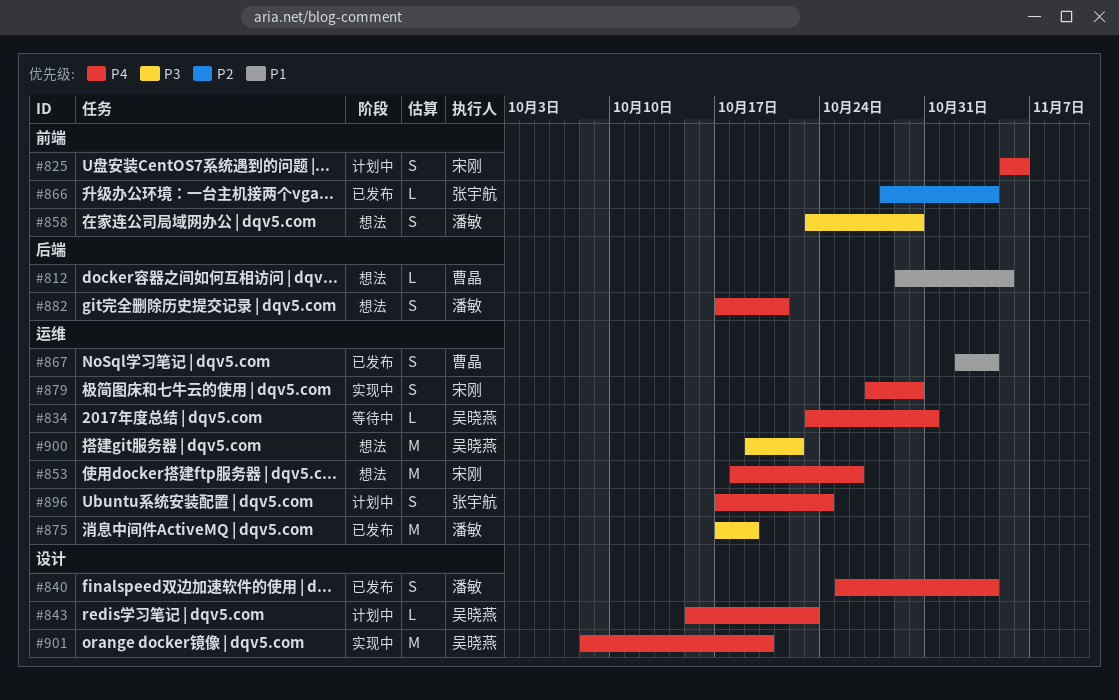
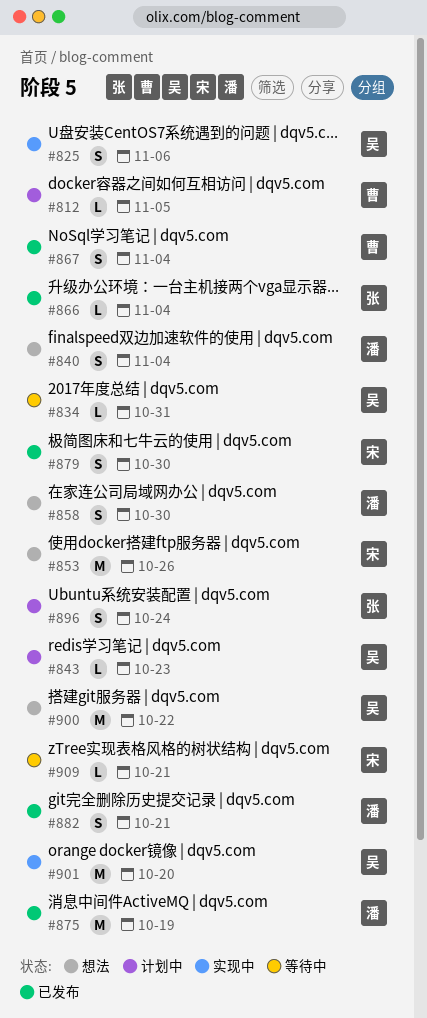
#812, status: 想法 -> 计划中
#825, status: 计划中 -> 实现中
#825, owner: 宋刚 -> 吴晓燕
#840, status: 已发布 -> 想法
#879, status: 实现中 -> 已发布
#882, status: 想法 -> 已发布
#909: none -> present

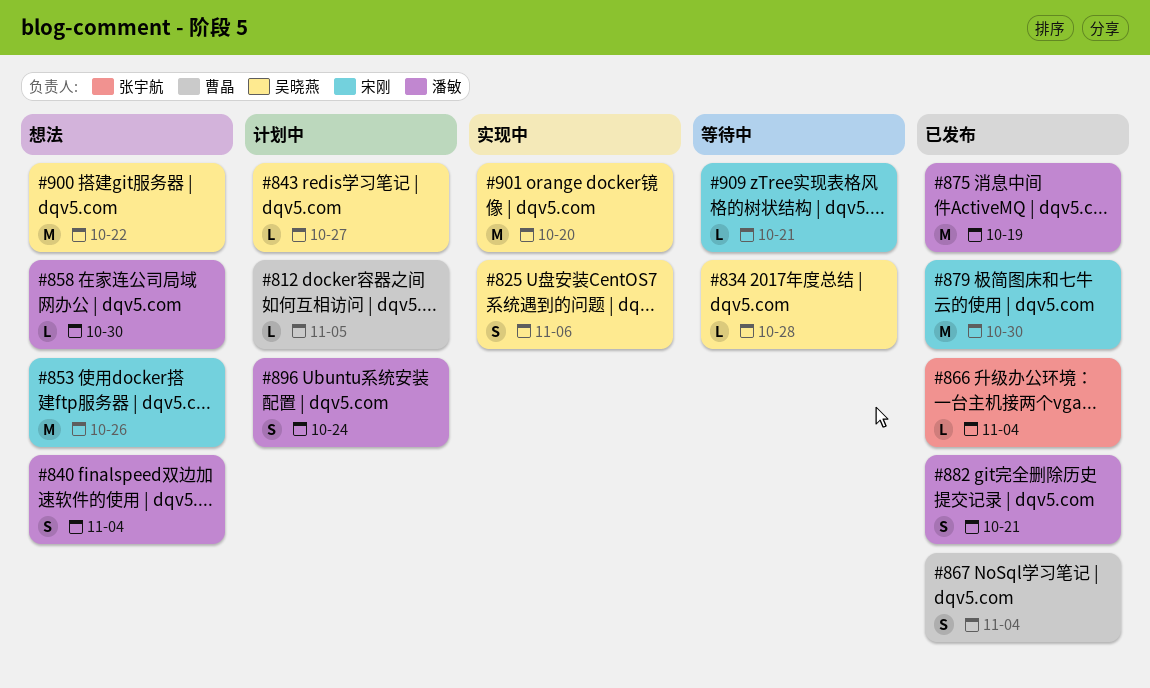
#834, due: Oct 31 -> Oct 28
#843, due: Oct 23 -> Oct 27
#858, estimate: S -> L
#879, estimate: S -> M
#896, owner: 张宇航 -> 潘敏

